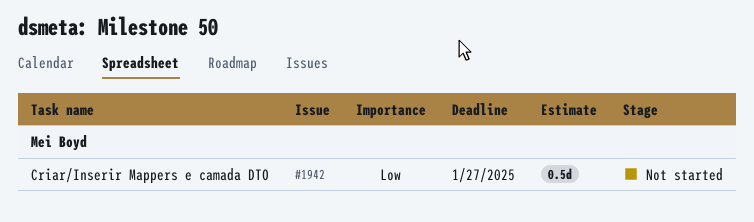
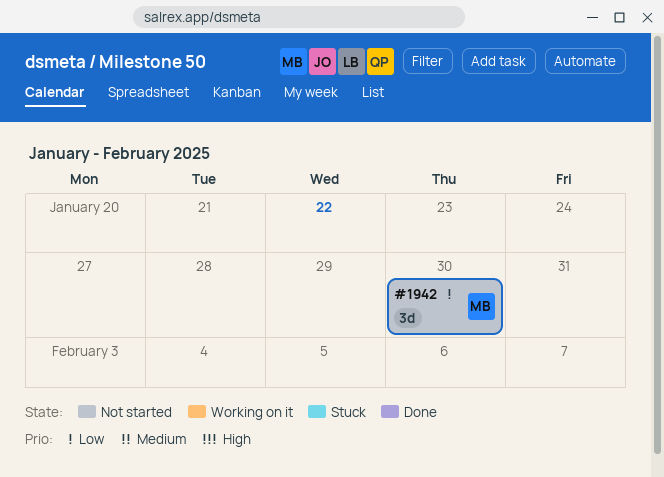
#1942, estimate: 0.5d -> 3d
#1942, due: Jan 27 -> Jan 30

